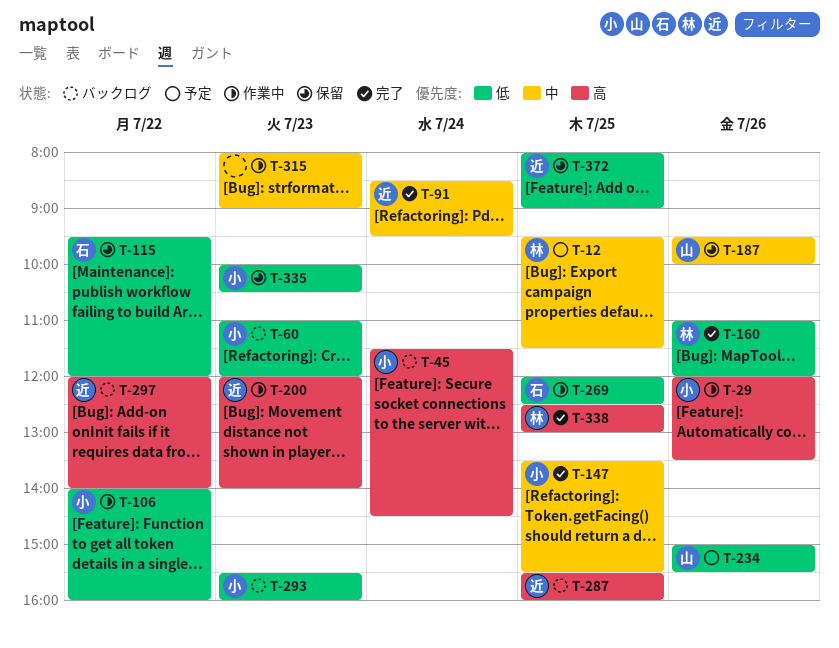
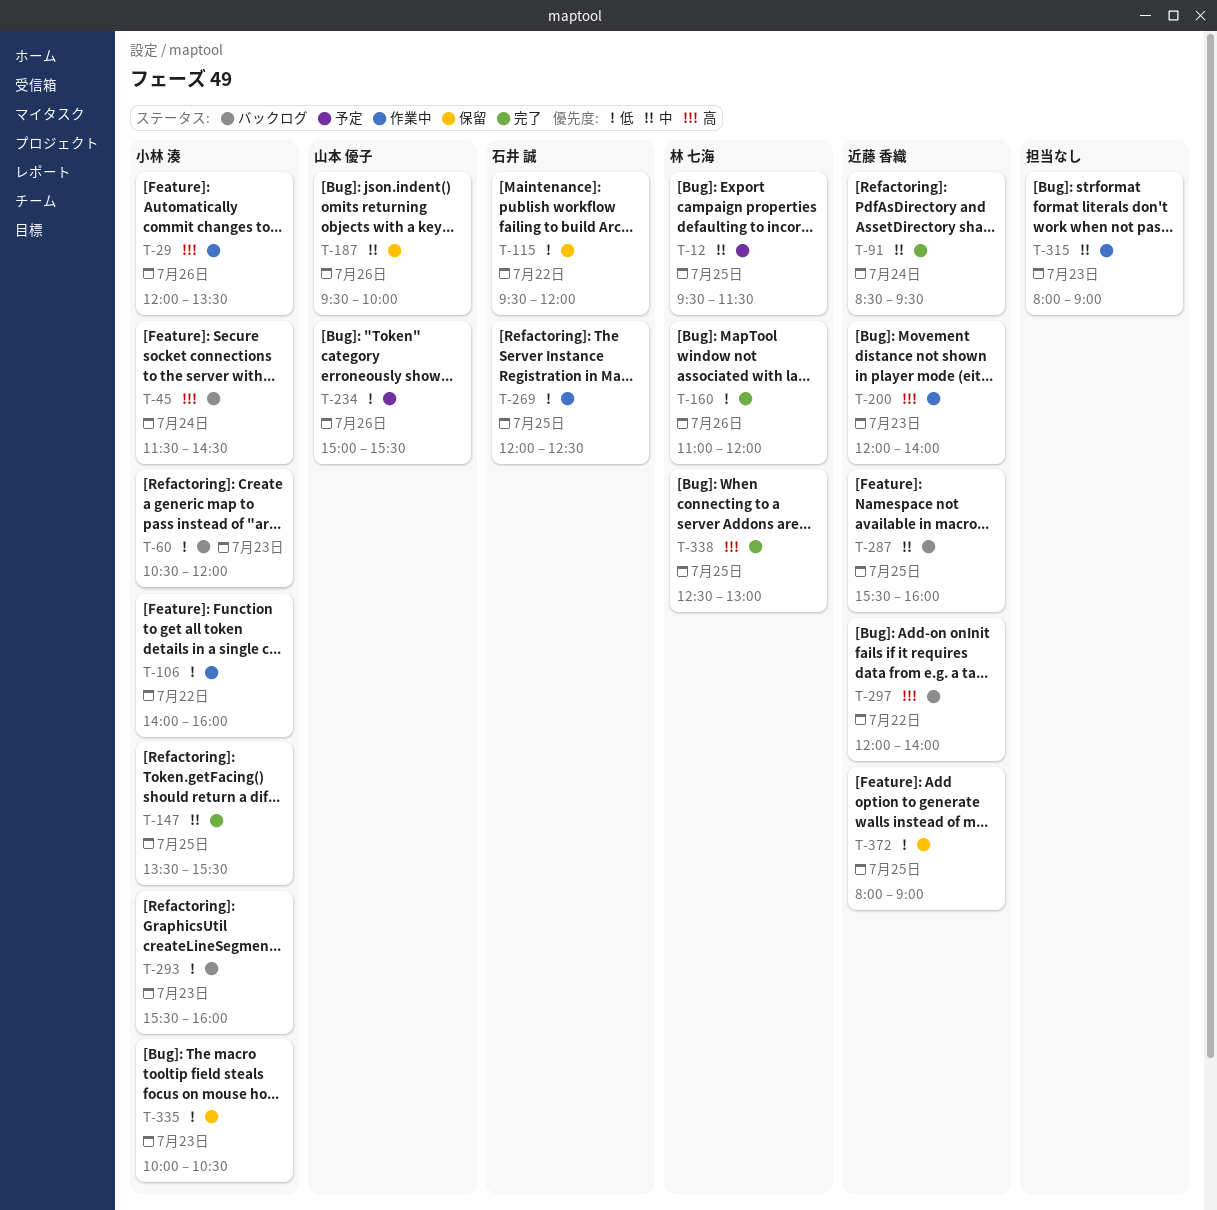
T-60, begins: 11:00 -> 10:30
T-287, priority: 高 -> 中

